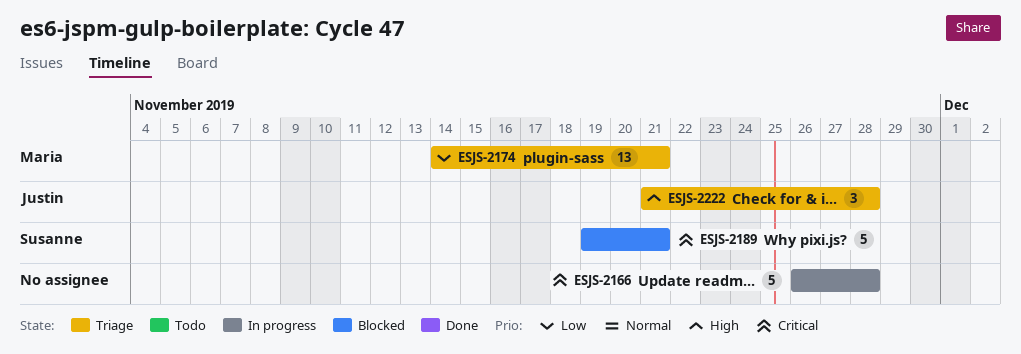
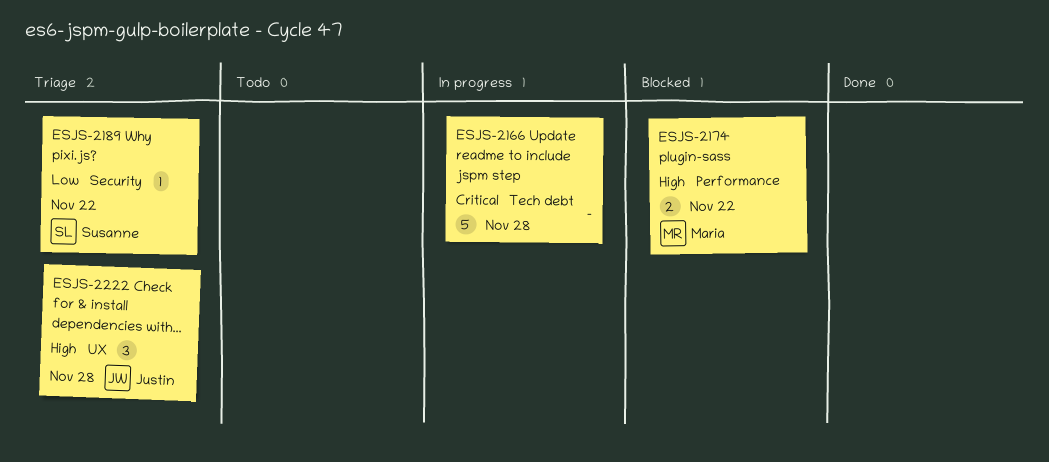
ESJS-2174, status: Triage -> Blocked
ESJS-2174, priority: Low -> High
ESJS-2174, estimate: 13 -> 2
ESJS-2174, due: Nov 21 -> Nov 22
ESJS-2189, status: Blocked -> Triage
ESJS-2189, priority: Critical -> Low
ESJS-2189, estimate: 5 -> 1
ESJS-2189, due: Nov 21 -> Nov 22

